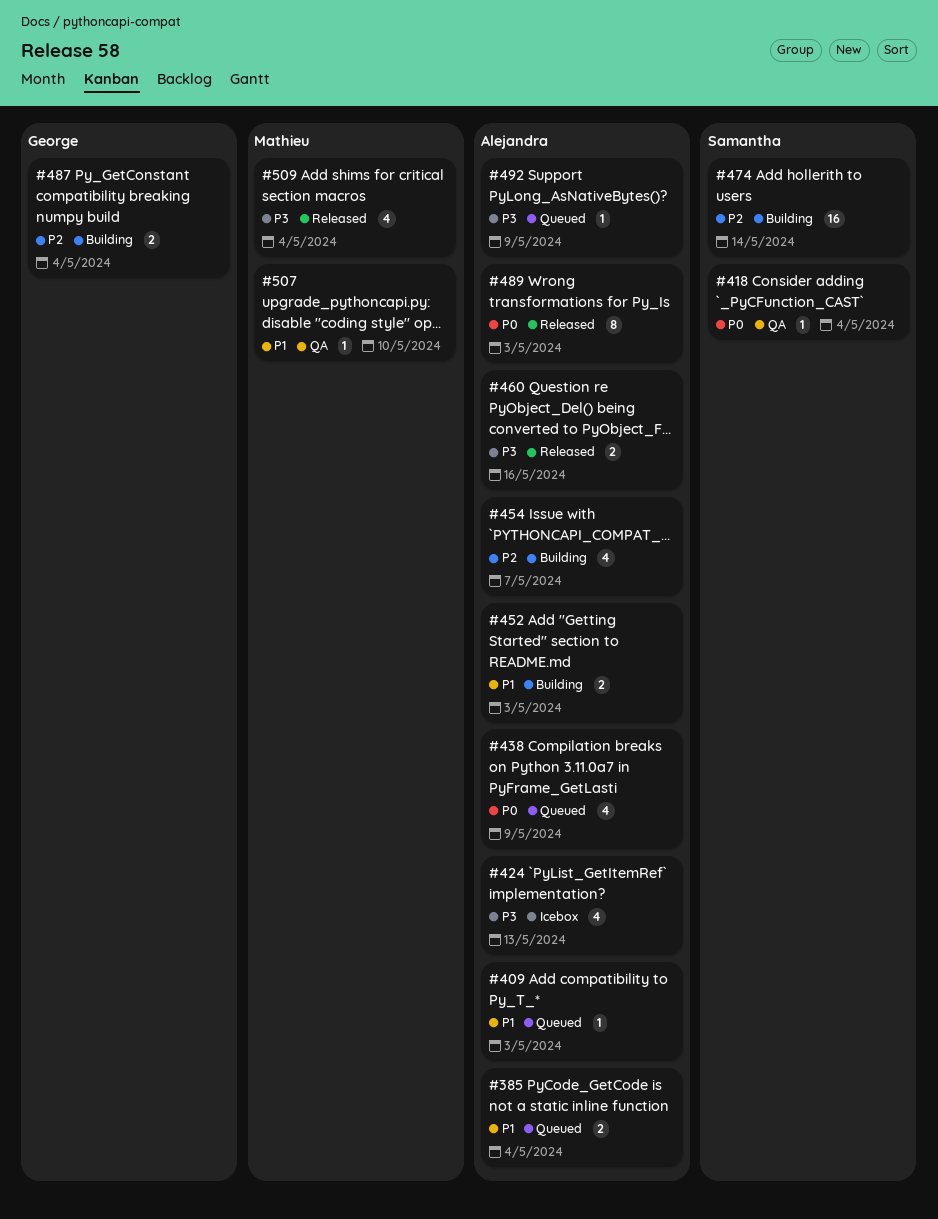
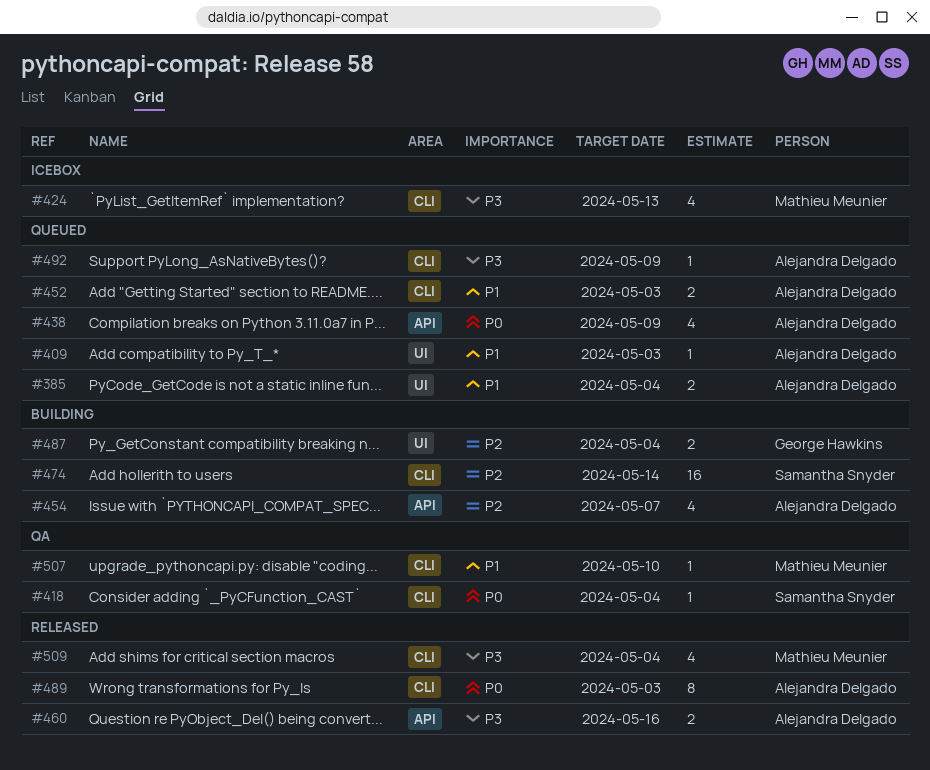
#424, owner: Alejandra Delgado -> Mathieu Meunier
#452, status: Building -> Queued

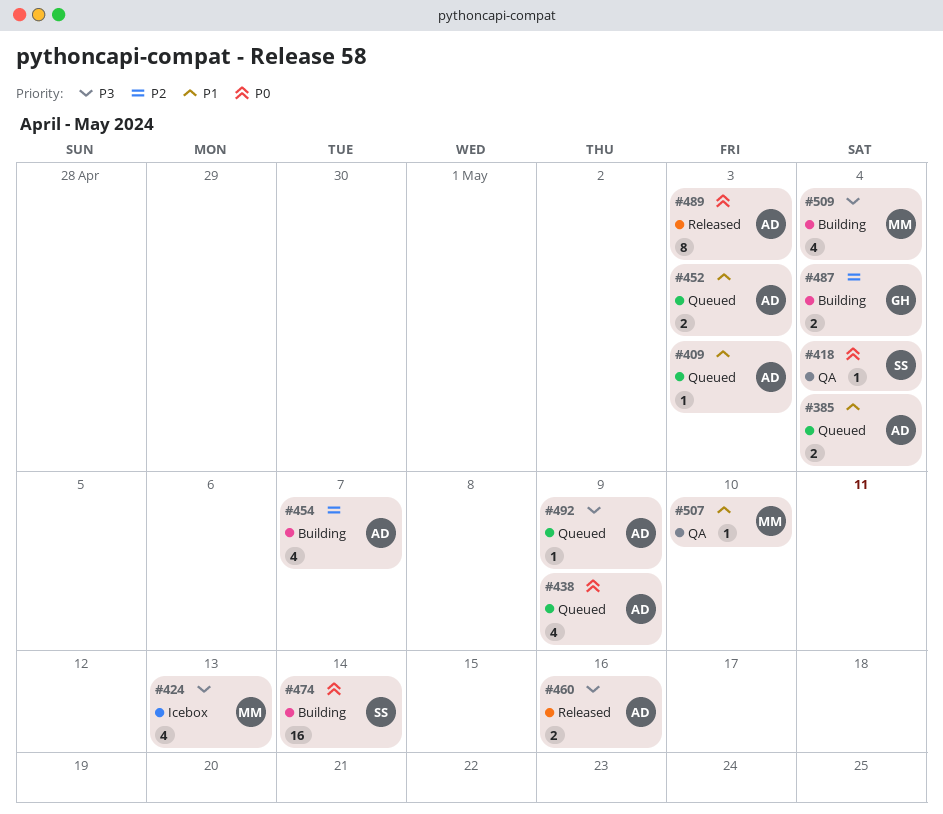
#474, priority: P2 -> P0
#509, status: Released -> Building

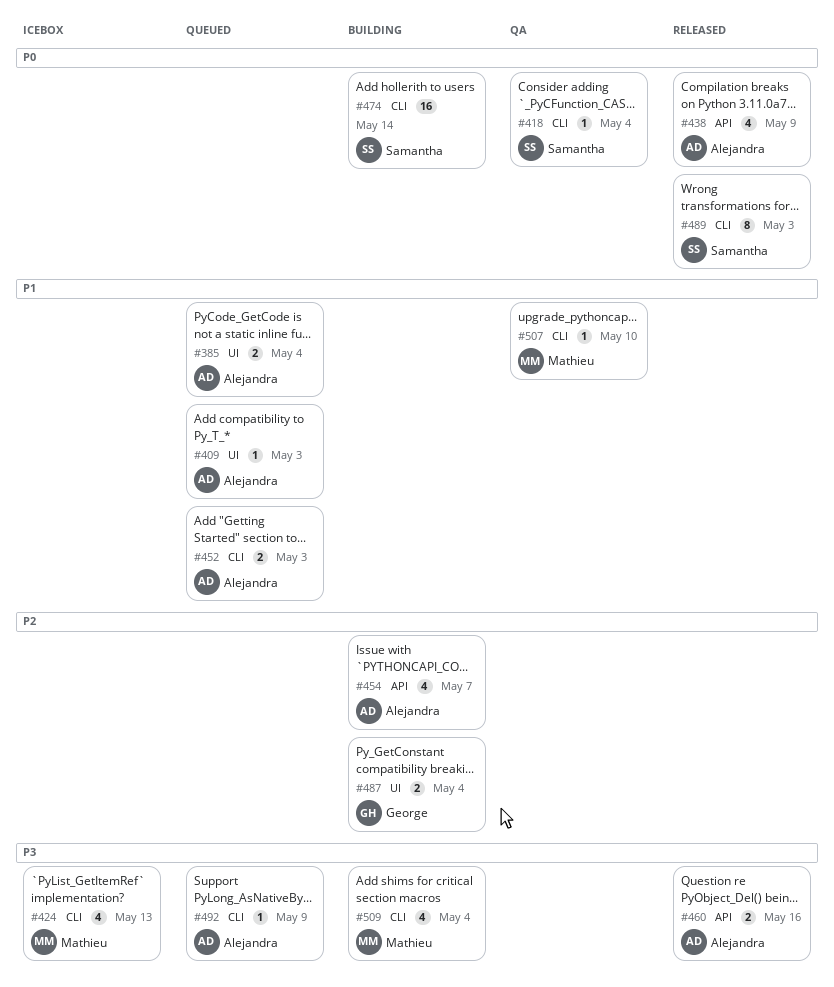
#438, status: Queued -> Released
#489, owner: Alejandra -> Samantha

